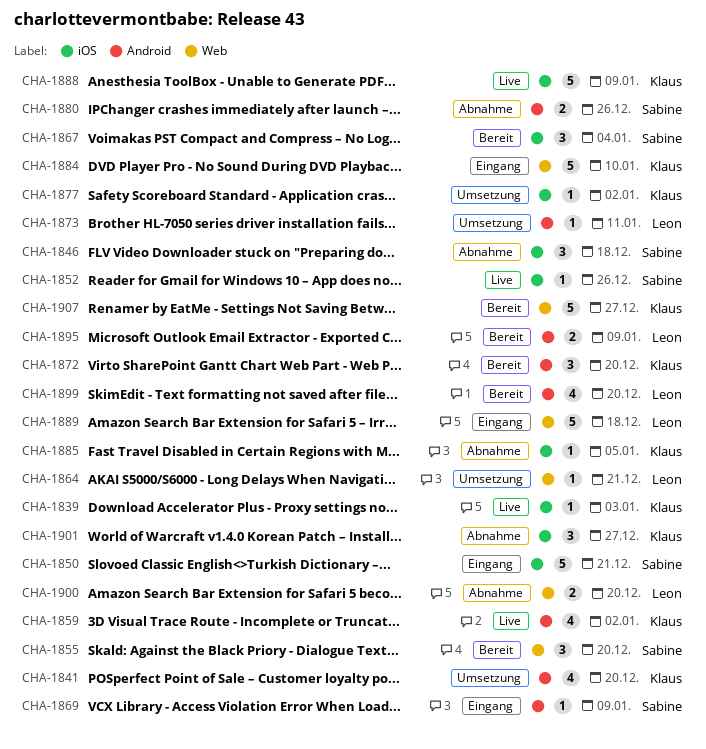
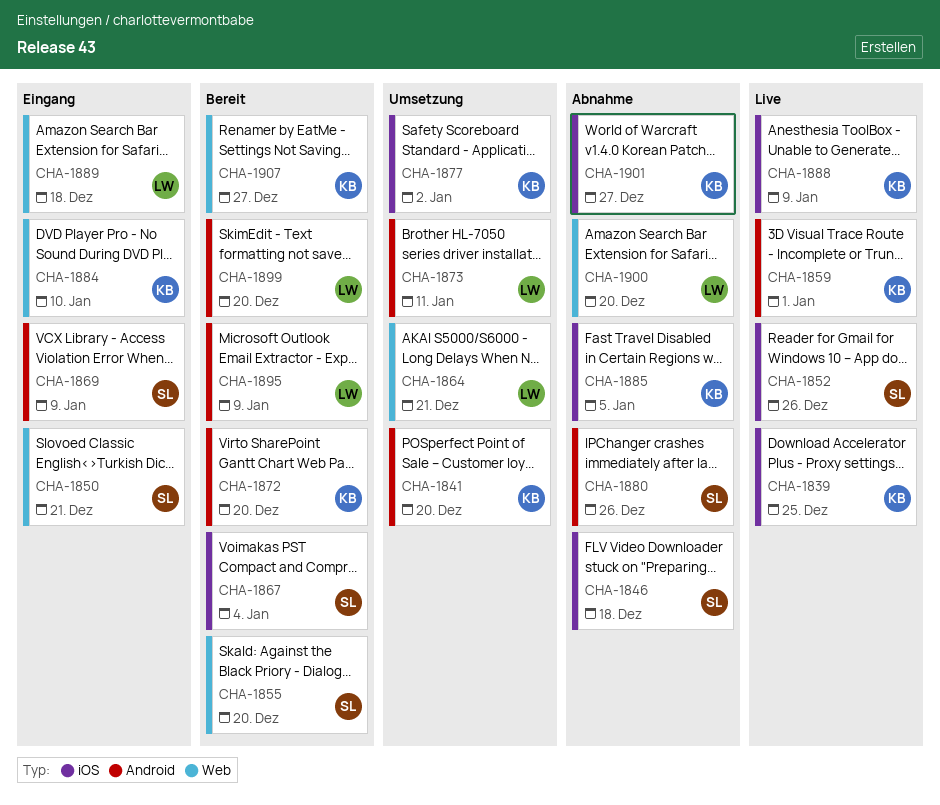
CHA-1839, due: Jan 3 -> Dec 25
CHA-1850, label: iOS -> Web
CHA-1859, due: Jan 2 -> Jan 1

